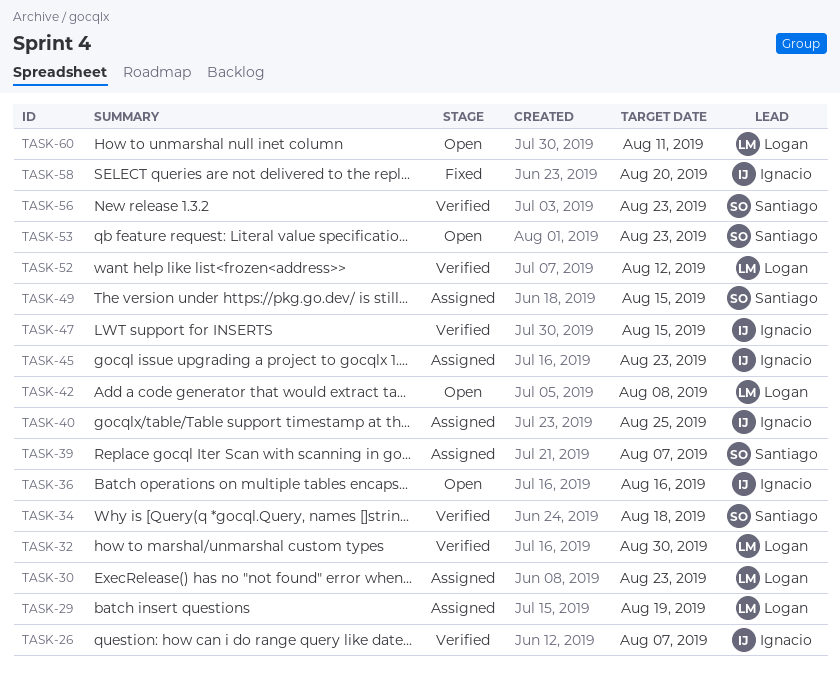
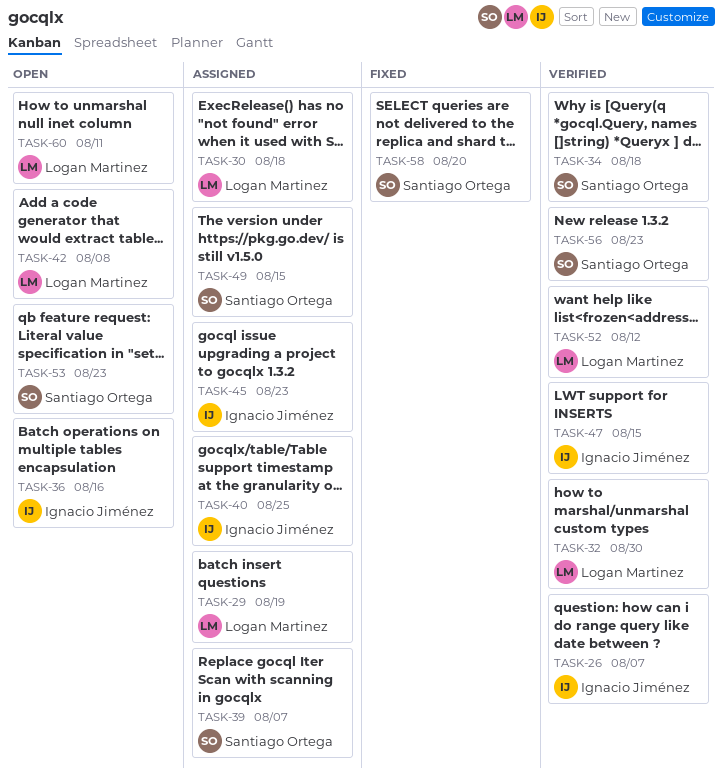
TASK-30, due: Aug 23 -> Aug 18
TASK-58, owner: Ignacio Jiménez -> Santiago Ortega

